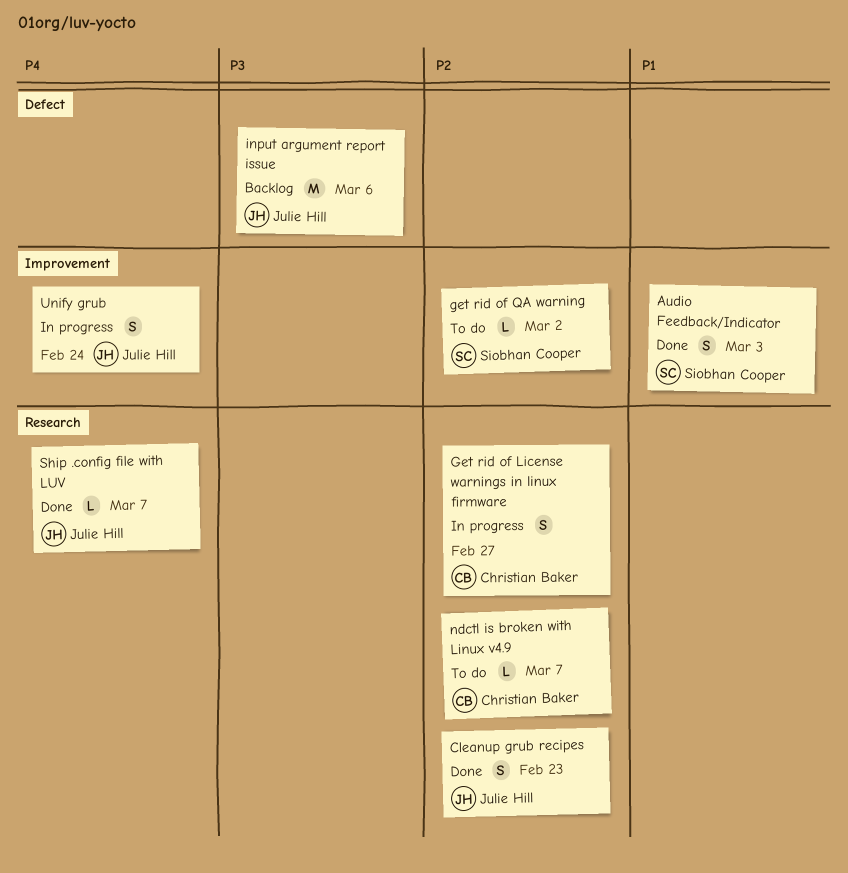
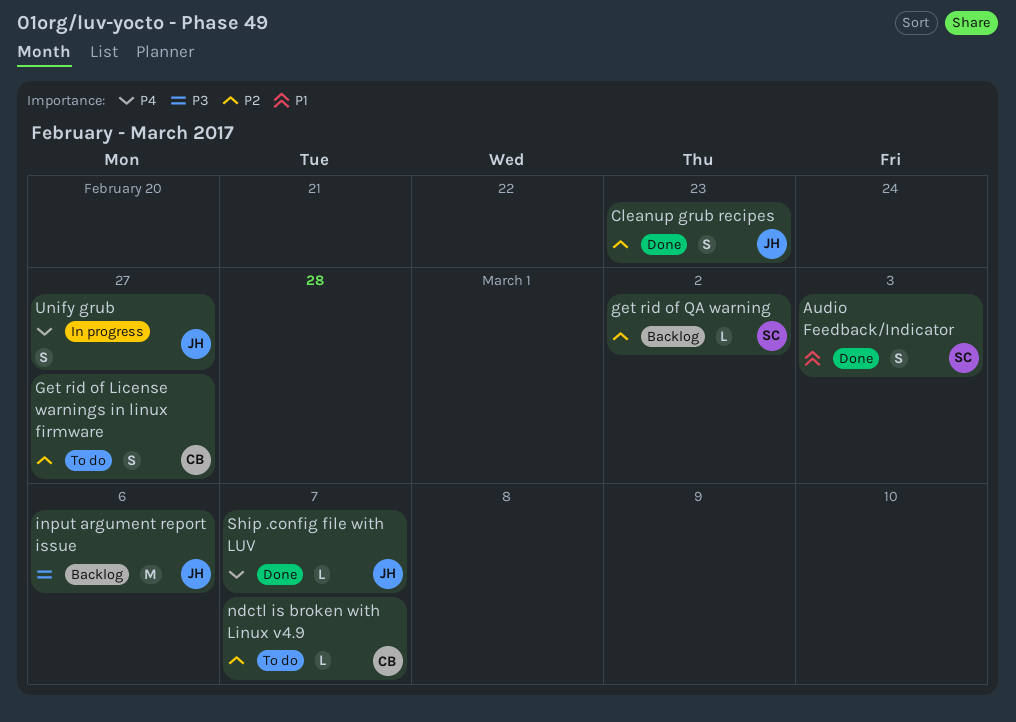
Get rid of License warnings in linux firmware, status: In progress -> To do
get rid of QA warning, status: To do -> Backlog
Unify grub, due: Feb 24 -> Feb 27

